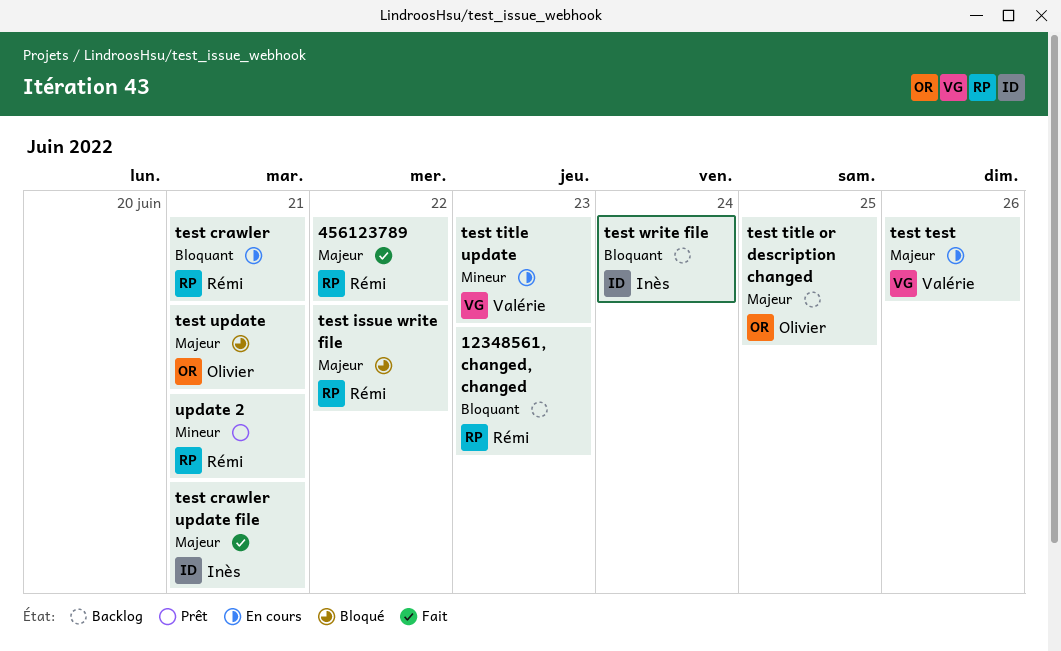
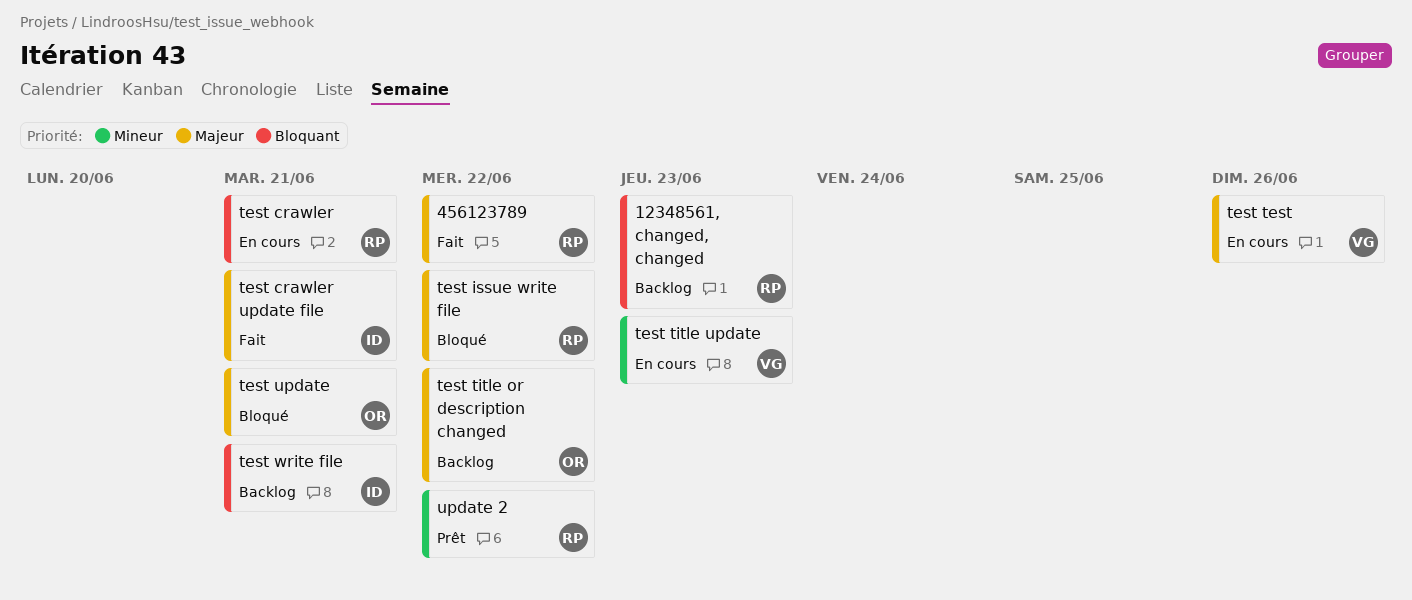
test title or description changed, due: Jun 25 -> Jun 22
test write file, due: Jun 24 -> Jun 21
update 2, due: Jun 21 -> Jun 22

